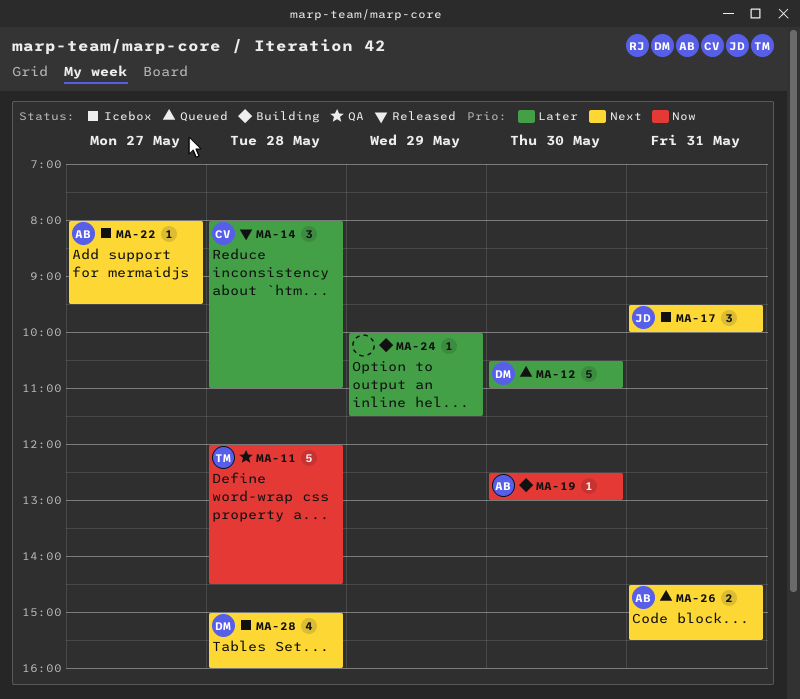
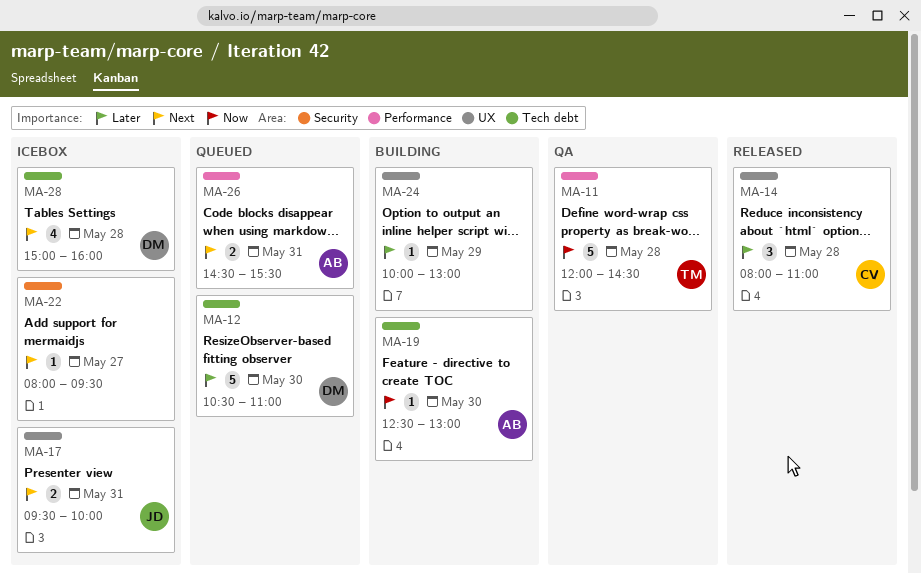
MA-17, estimate: 3 -> 2
MA-22, owner: AB -> none
MA-24, ends: 11:30 -> 13:00

